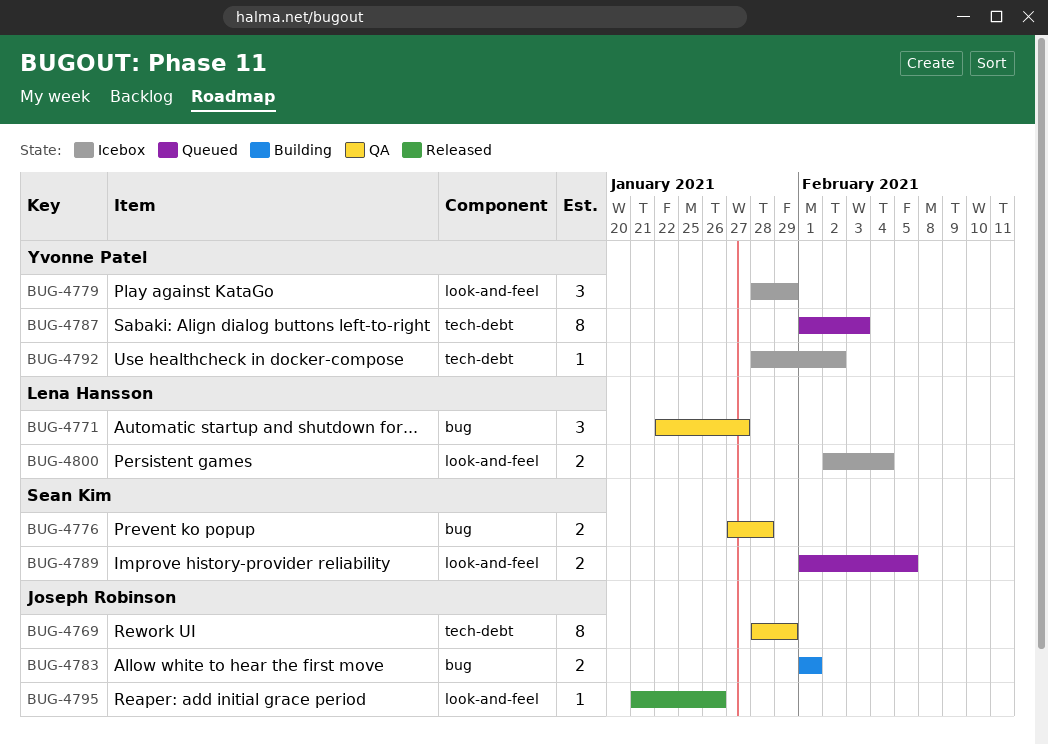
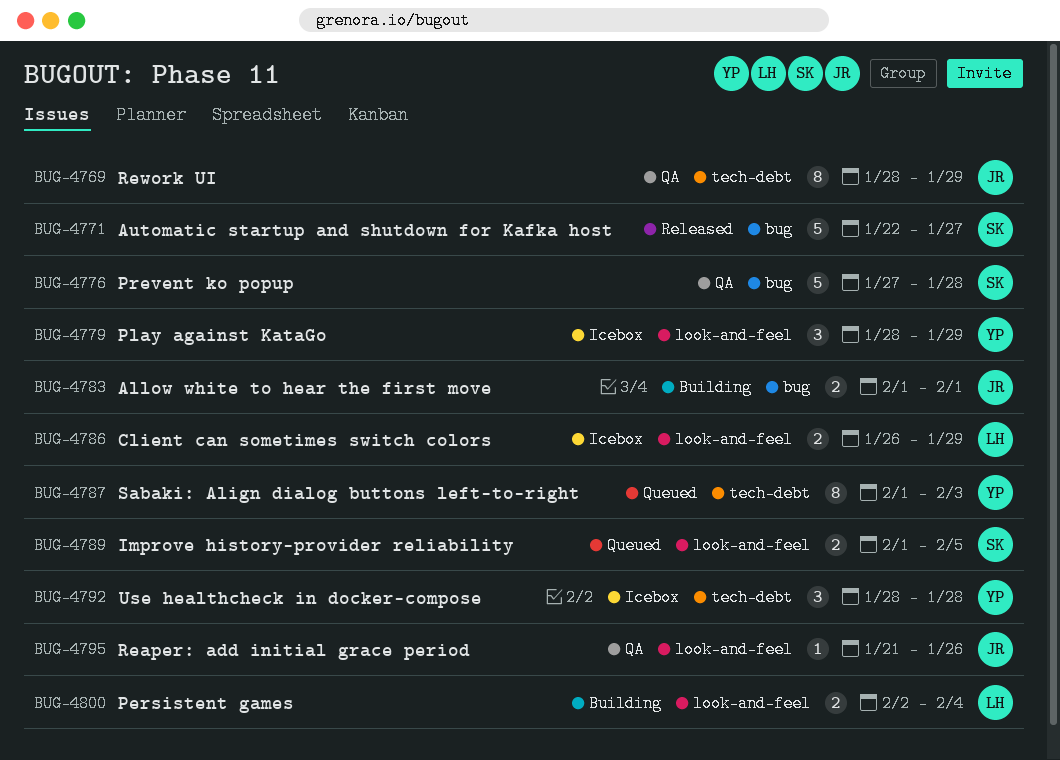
BUG-4771, status: QA -> Released
BUG-4771, owner: Lena Hansson -> Sean Kim
BUG-4771, estimate: 3 -> 5
BUG-4776, estimate: 2 -> 5
BUG-4786: none -> present
BUG-4792, estimate: 1 -> 3
BUG-4792, due: Feb 2 -> Jan 28
BUG-4795, status: Released -> QA
BUG-4800, status: Icebox -> Building

